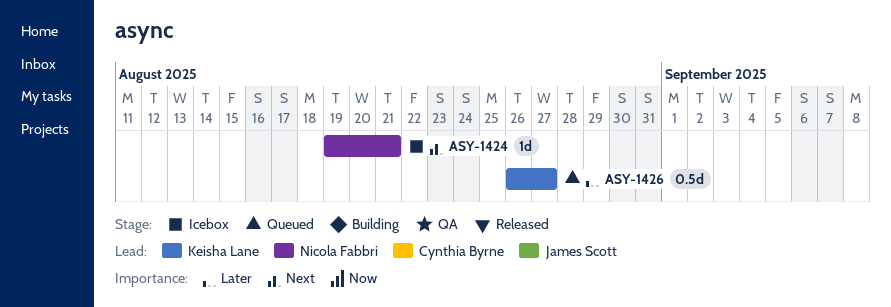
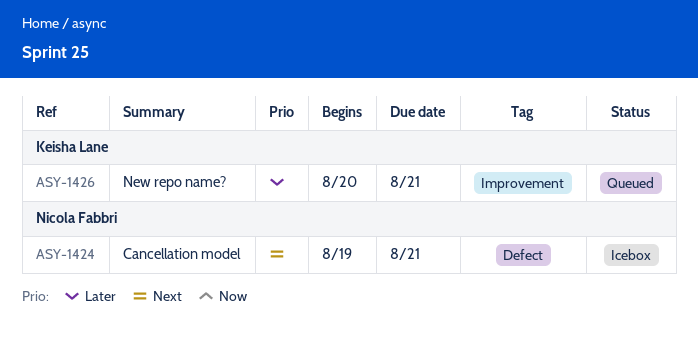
ASY-1426, start: Aug 26 -> Aug 20
ASY-1426, due: Aug 27 -> Aug 21

